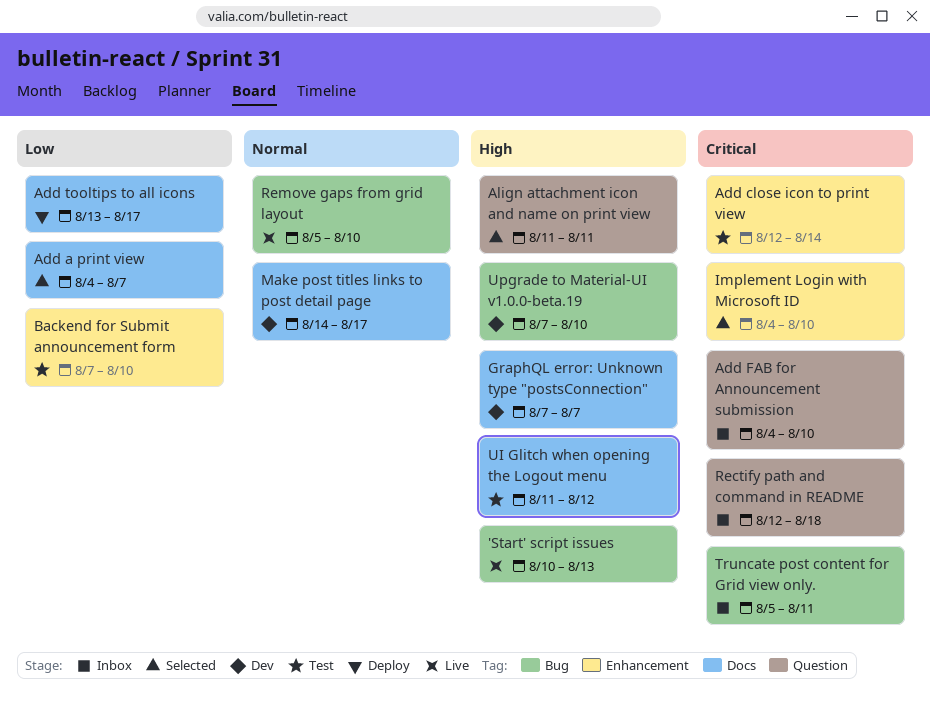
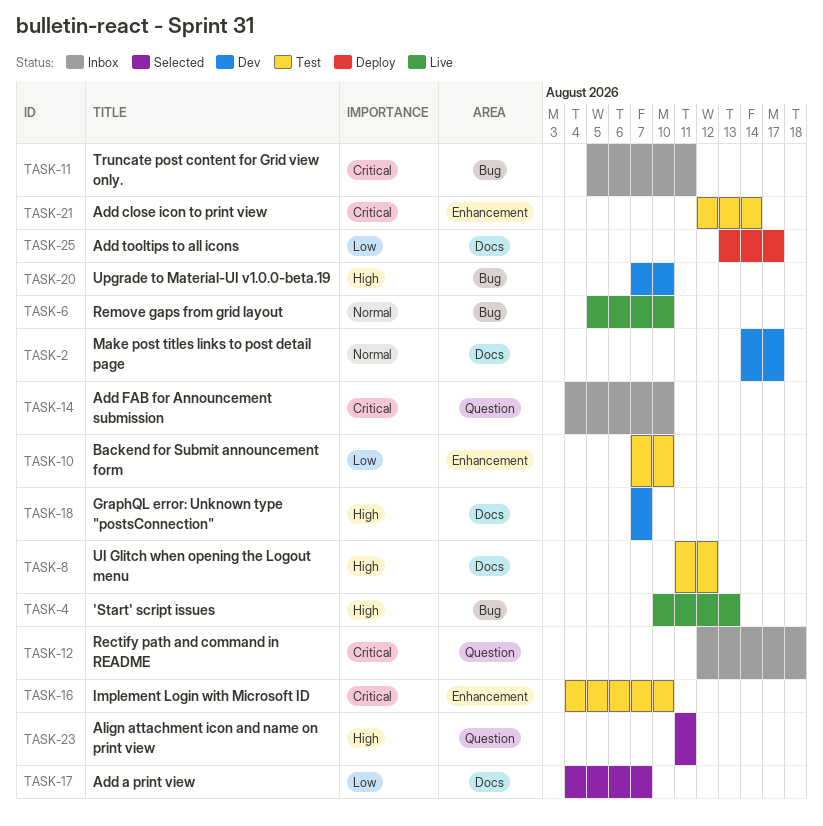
Implement Login with Microsoft ID, status: Selected -> Test

